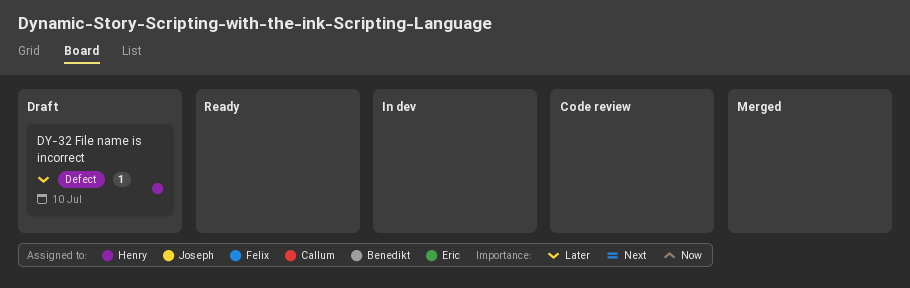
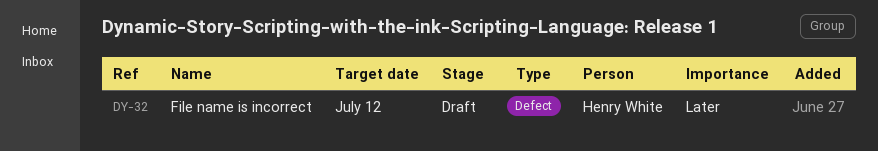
DY-32, due: Jul 10 -> Jul 12

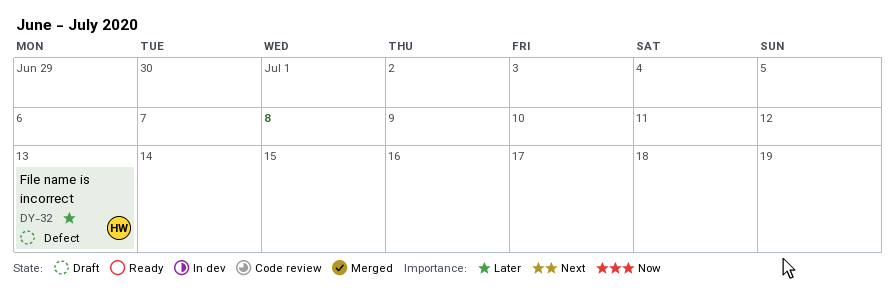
DY-32, due: Jul 12 -> Jul 13

